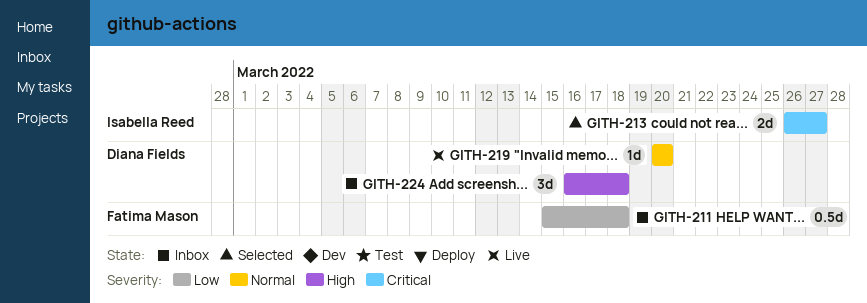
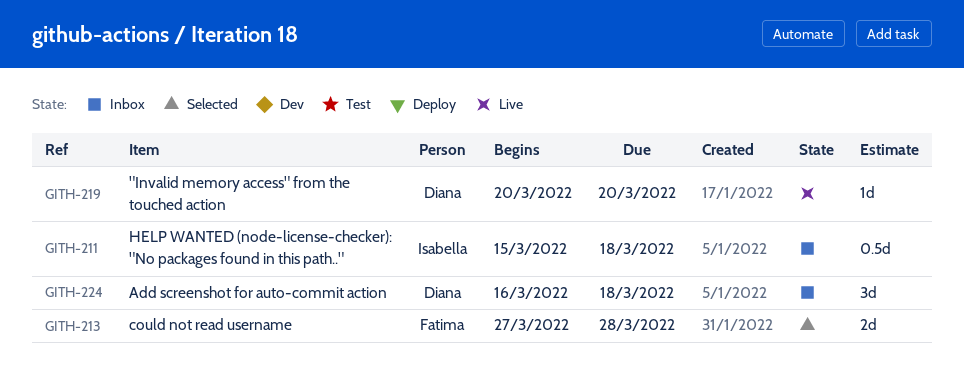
GITH-211, owner: Fatima Mason -> Isabella Reed
GITH-213, owner: Isabella Reed -> Fatima Mason
GITH-213, start: Mar 26 -> Mar 27
GITH-213, due: Mar 27 -> Mar 28

